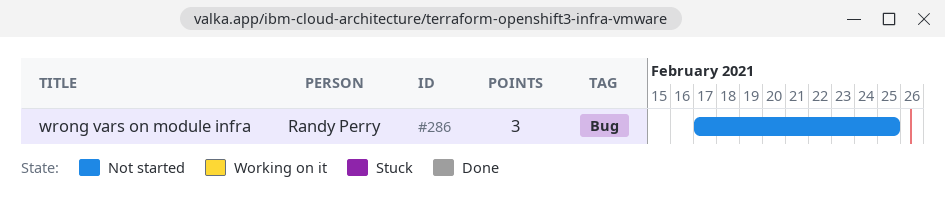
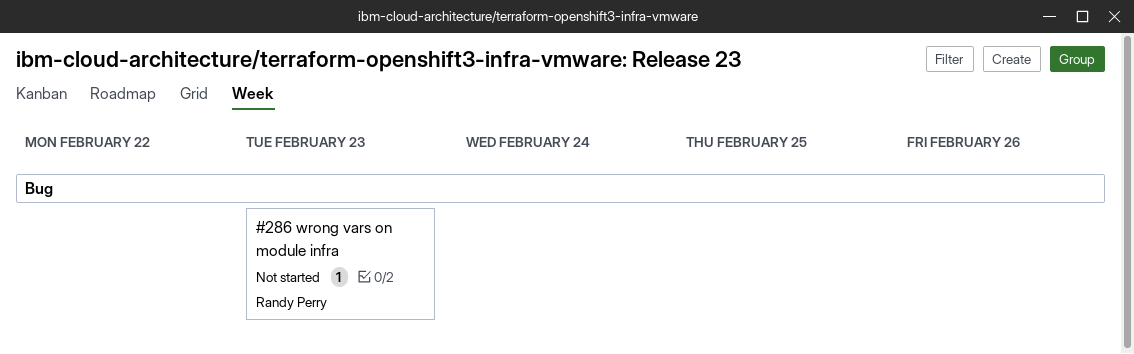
#286, estimate: 3 -> 1
#286, due: Feb 25 -> Feb 23

